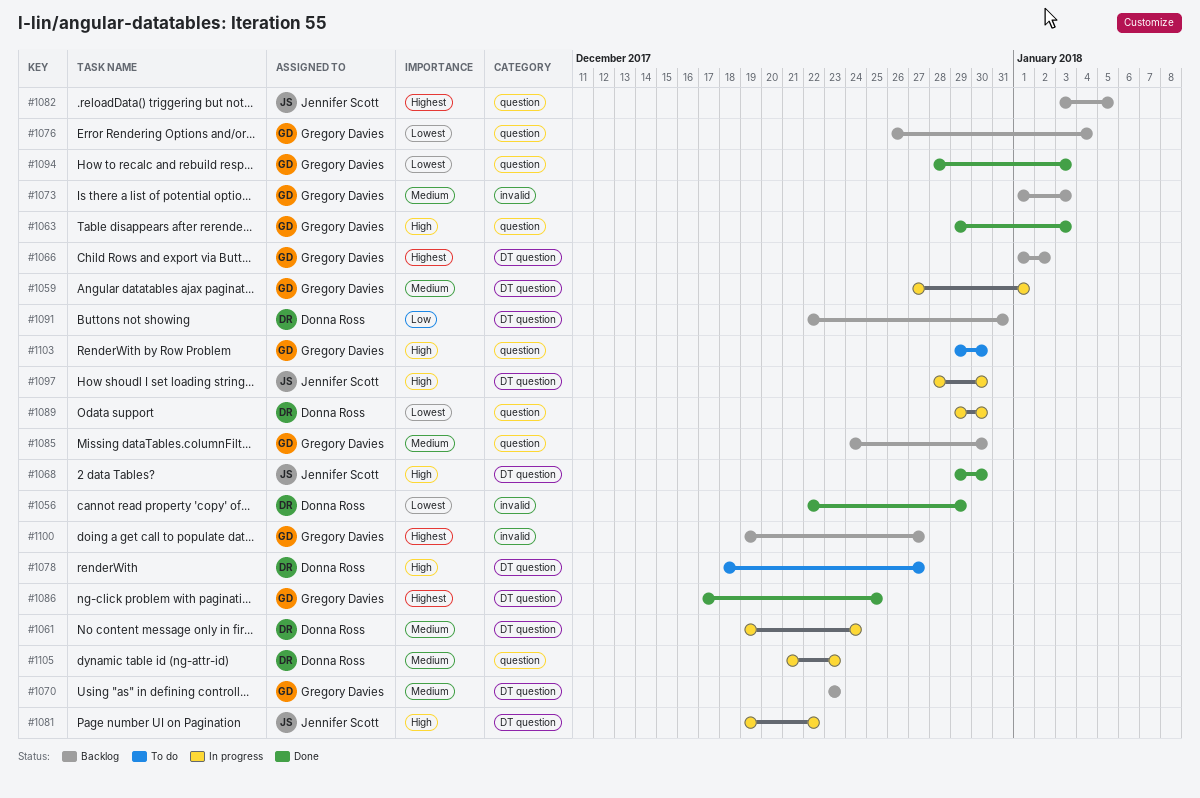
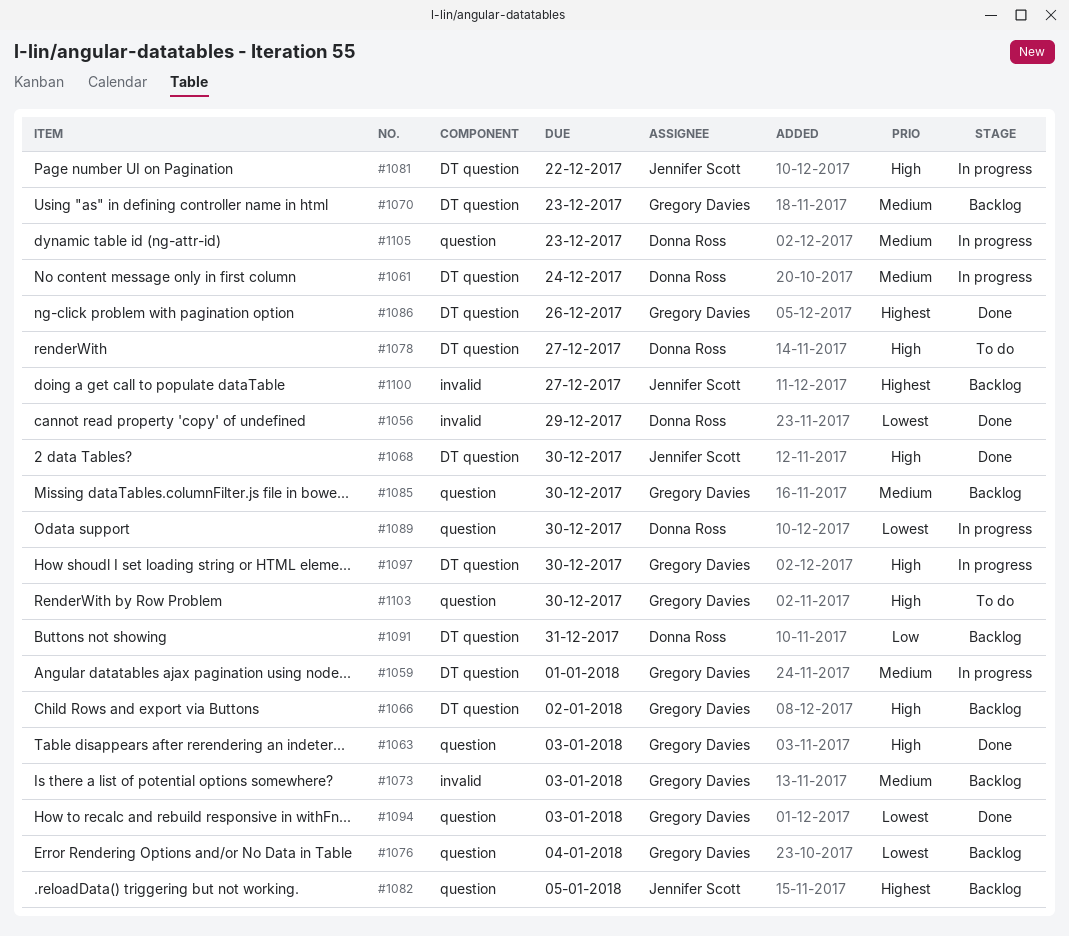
#1066, priority: Highest -> High
#1086, due: Dec 25 -> Dec 26
#1097, owner: Jennifer Scott -> Gregory Davies
#1100, owner: Gregory Davies -> Jennifer Scott

